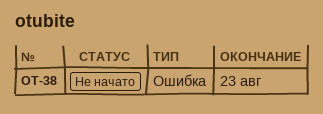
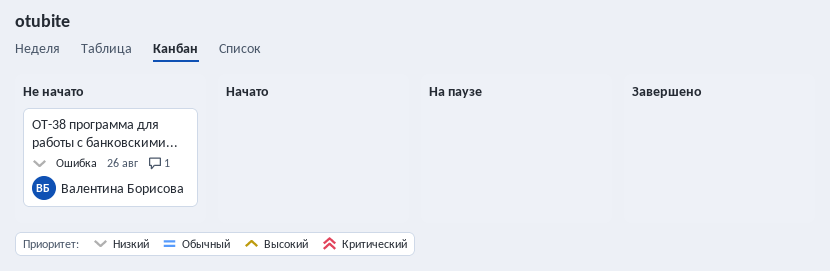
OT-38, due: Aug 23 -> Aug 26

